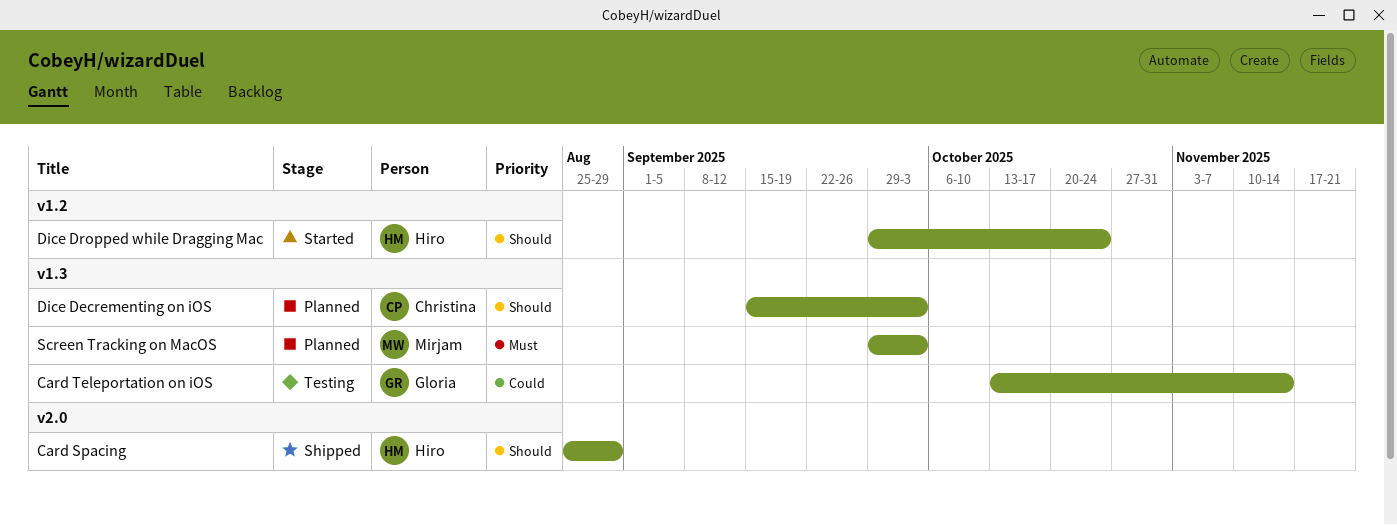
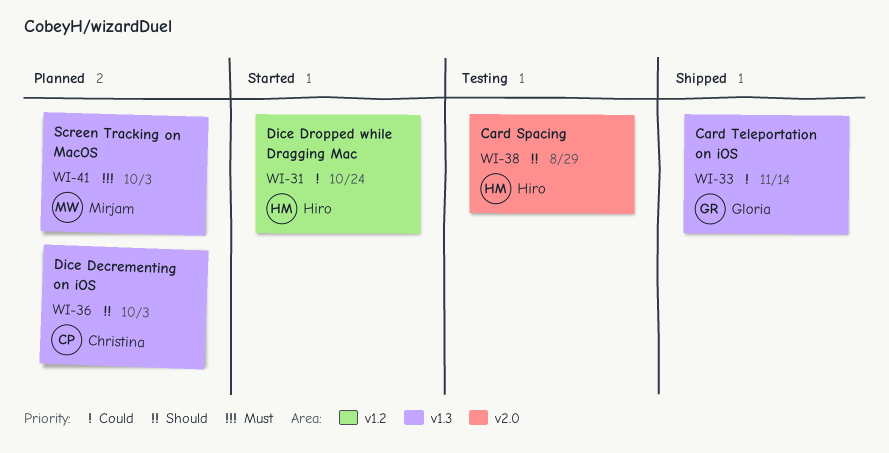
Card Spacing, status: Shipped -> Testing
Card Teleportation on iOS, status: Testing -> Shipped
Dice Dropped while Dragging Mac, priority: Should -> Could

